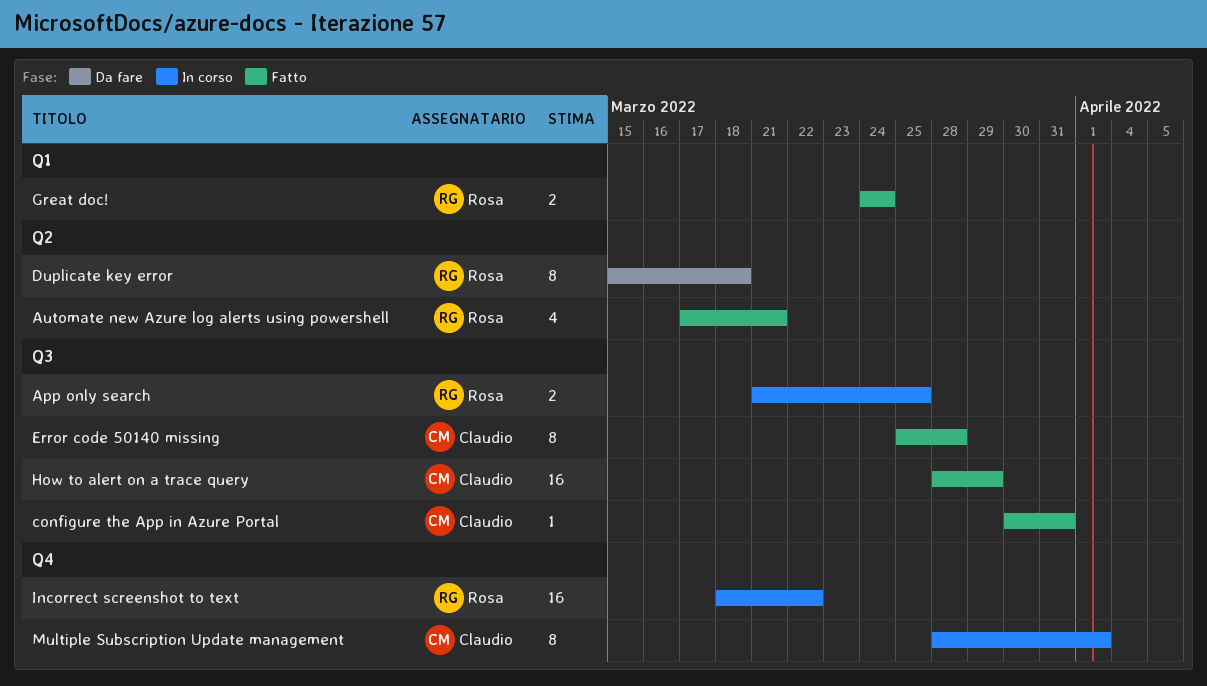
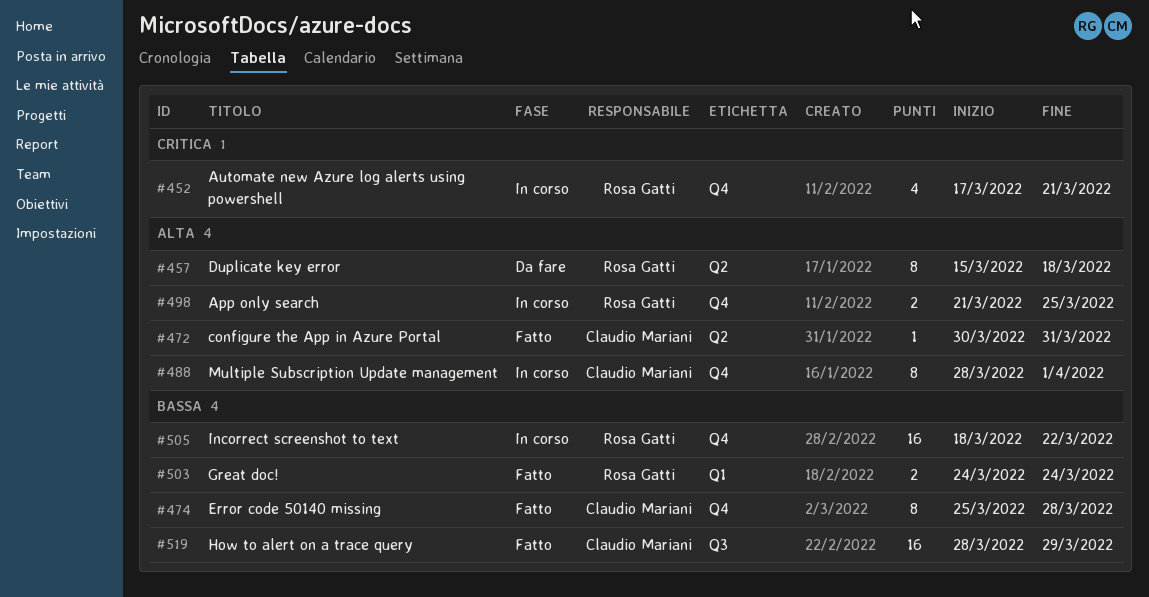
App only search, label: Q3 -> Q4
Automate new Azure log alerts using powershell, status: Fatto -> In corso
Automate new Azure log alerts using powershell, label: Q2 -> Q4
configure the App in Azure Portal, label: Q3 -> Q2
Error code 50140 missing, label: Q3 -> Q4

